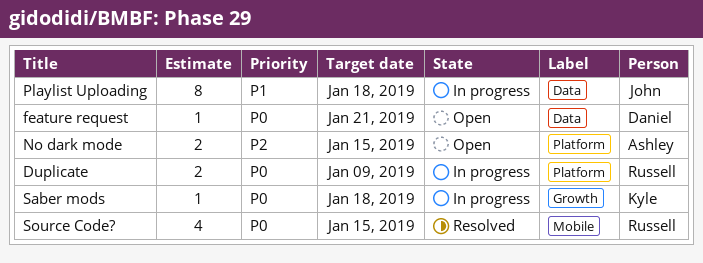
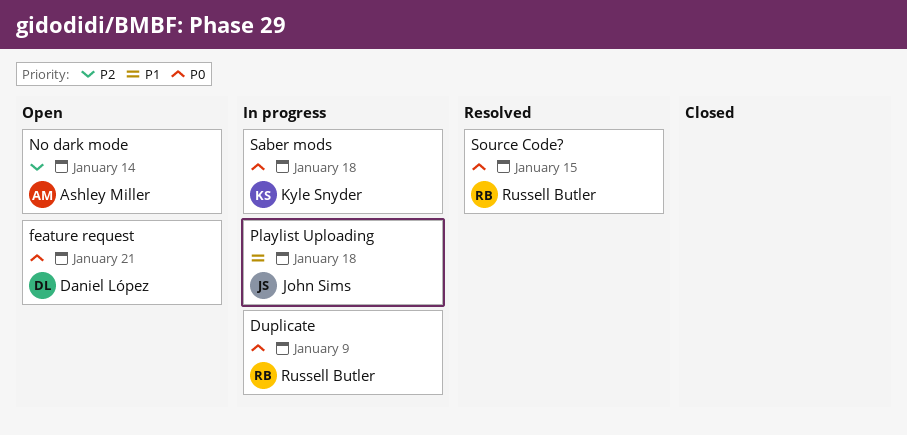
No dark mode, due: Jan 15 -> Jan 14

